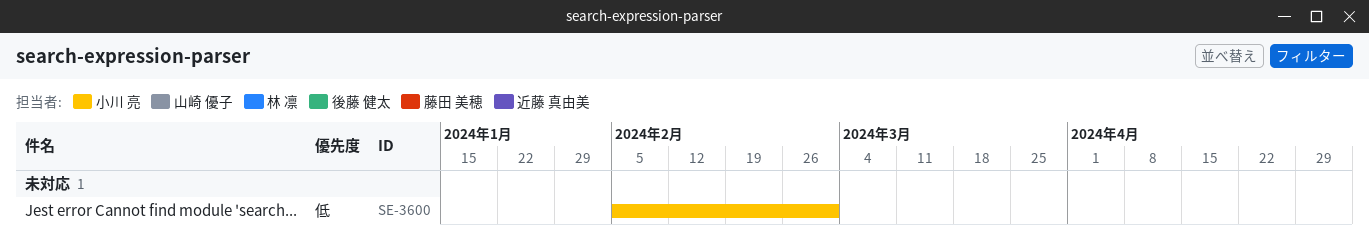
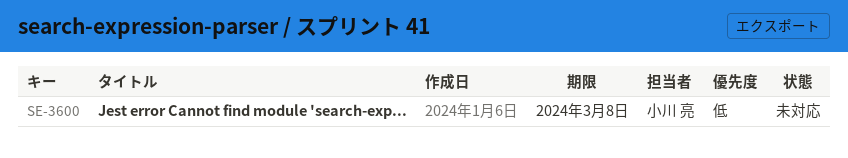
SE-3600, due: Mar 1 -> Mar 8

